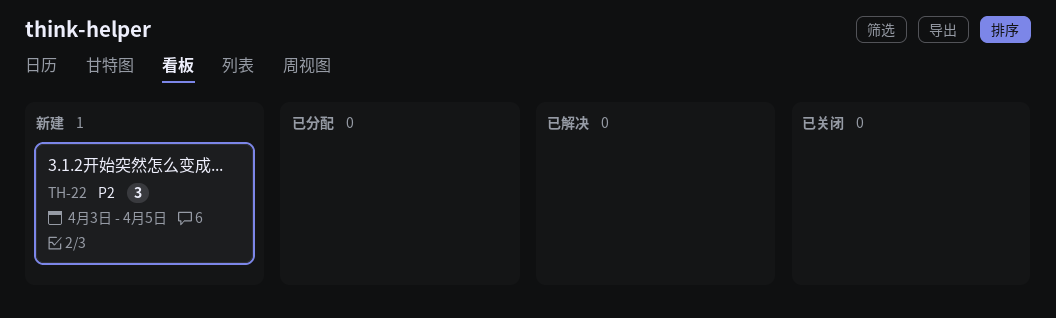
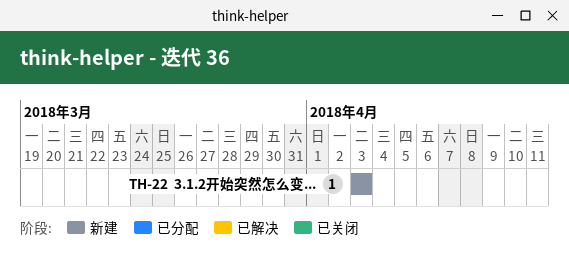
TH-22, estimate: 3 -> 1
TH-22, due: Apr 5 -> Apr 3

